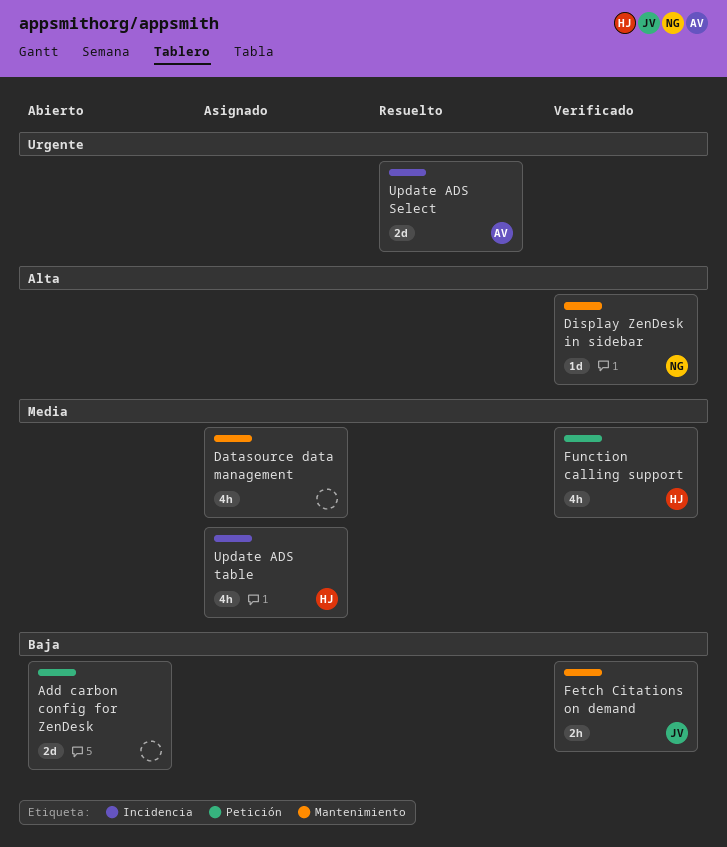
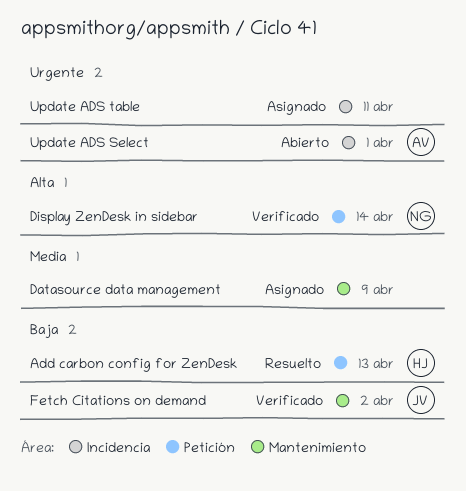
Add carbon config for ZenDesk, status: Abierto -> Resuelto
Add carbon config for ZenDesk, owner: none -> HJ
Display ZenDesk in sidebar, label: Mantenimiento -> Petición
Function calling support: present -> none
Update ADS Select, status: Resuelto -> Abierto
Update ADS table, owner: HJ -> none
Update ADS table, priority: Media -> Urgente

